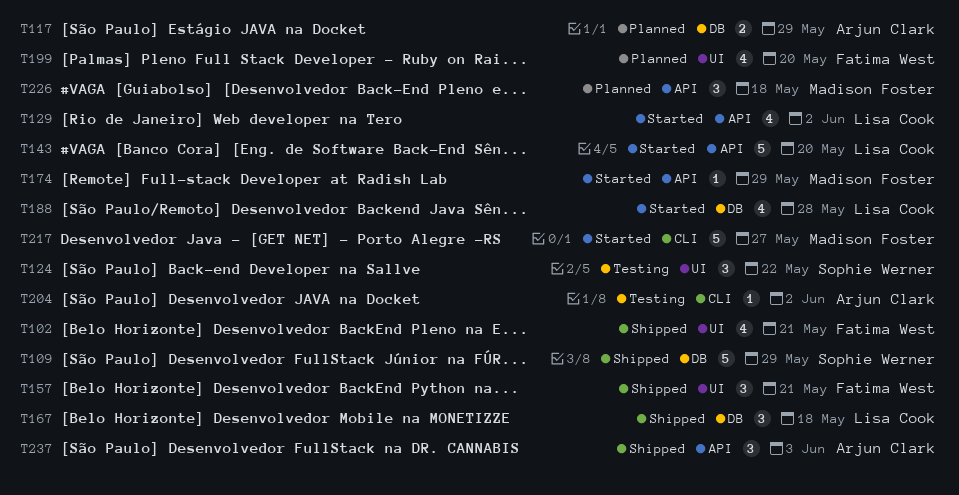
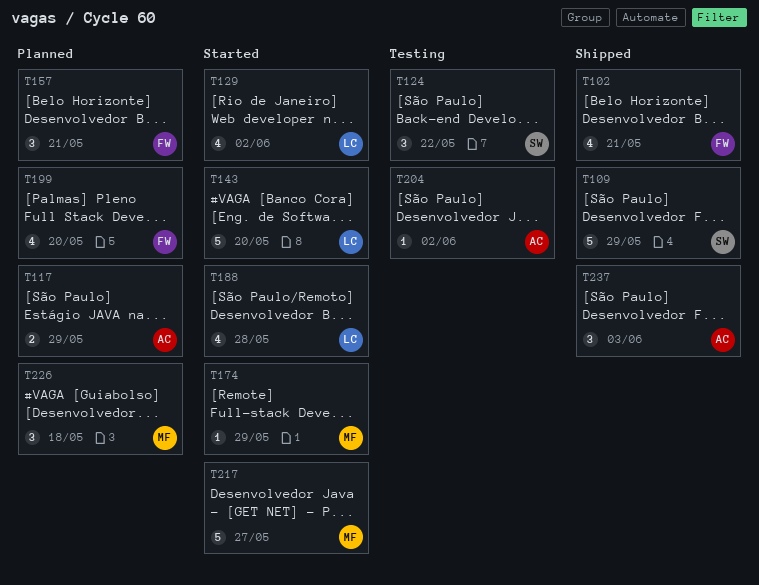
T157, status: Shipped -> Planned
T167: present -> none

